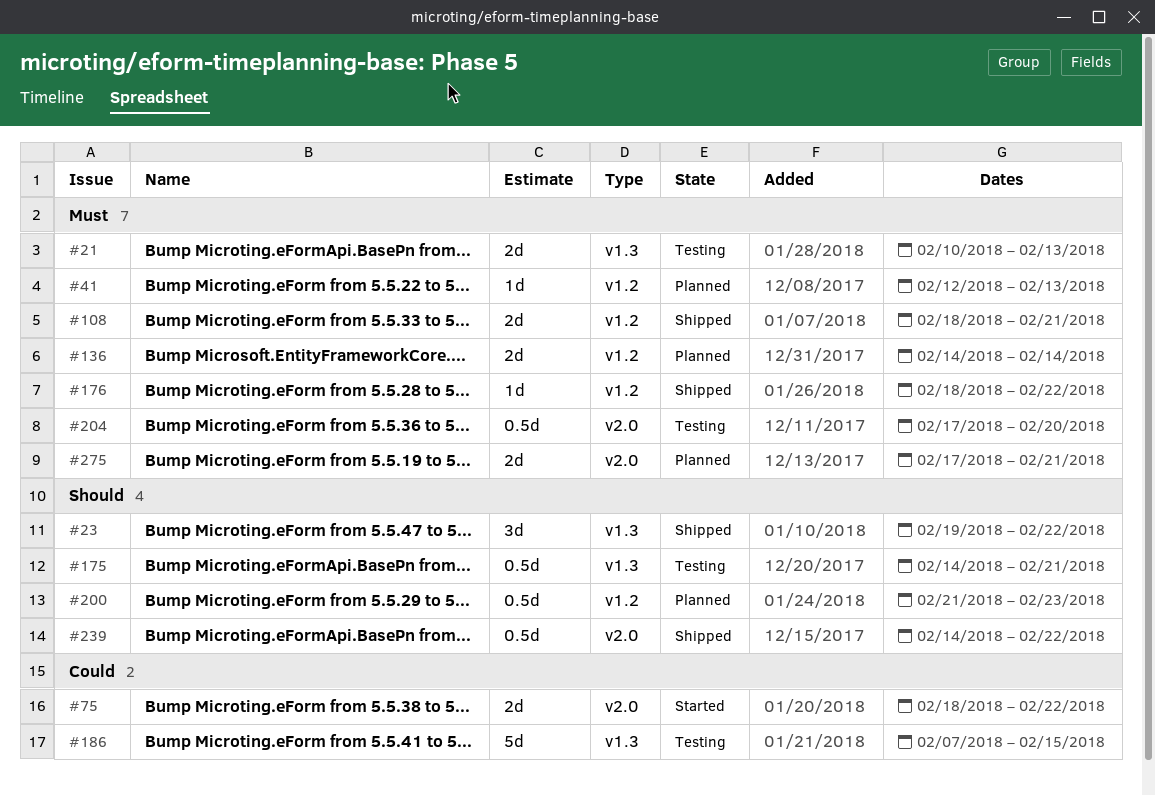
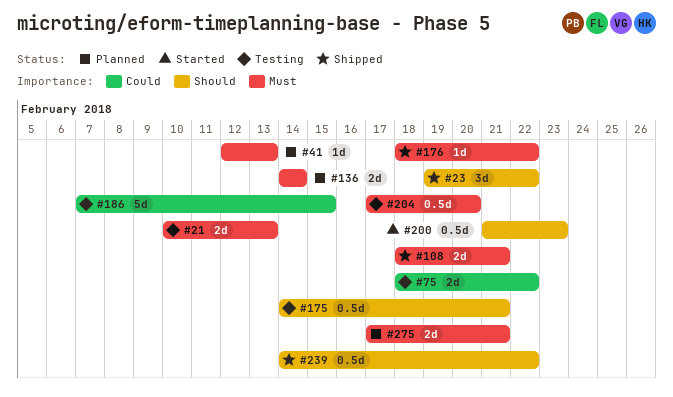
#75, status: Started -> Testing
#200, status: Planned -> Started

